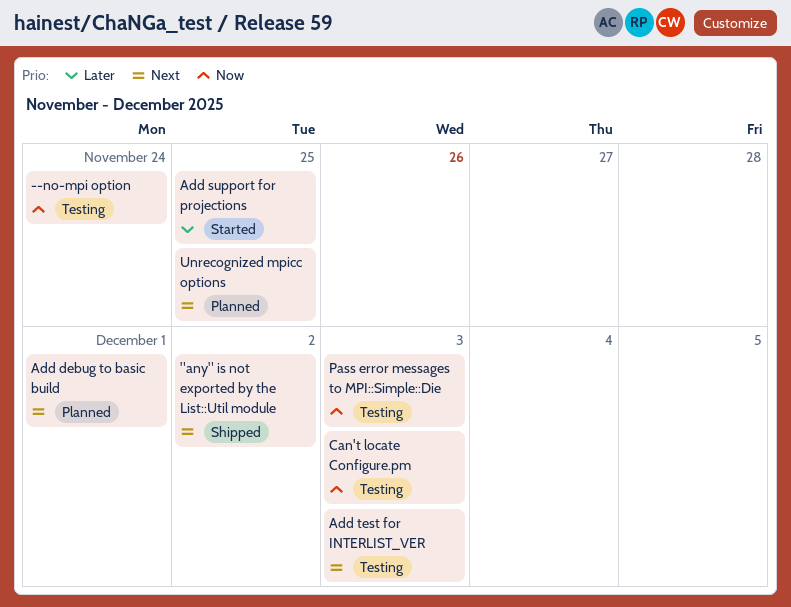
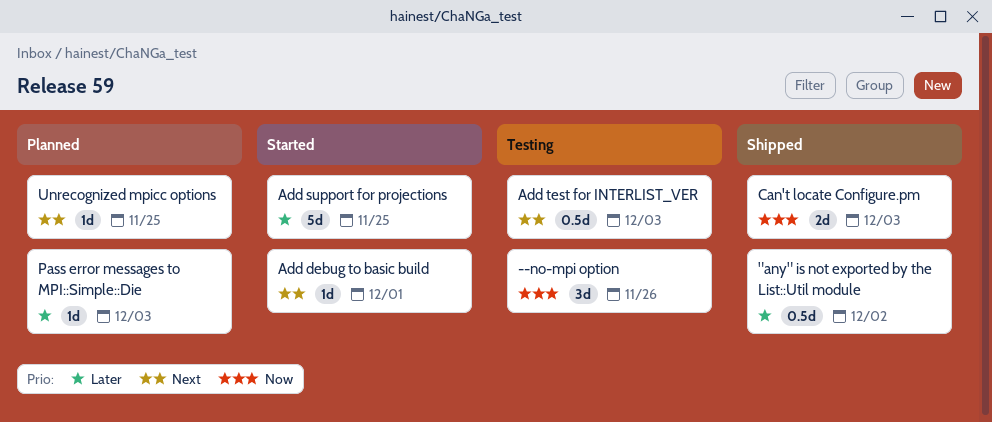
"any" is not exported by the List::Util module, priority: Next -> Later
--no-mpi option, due: Nov 24 -> Nov 26
Add debug to basic build, status: Planned -> Started
Can't locate Configure.pm, status: Testing -> Shipped
Pass error messages to MPI::Simple::Die, status: Testing -> Planned
Pass error messages to MPI::Simple::Die, priority: Now -> Later

